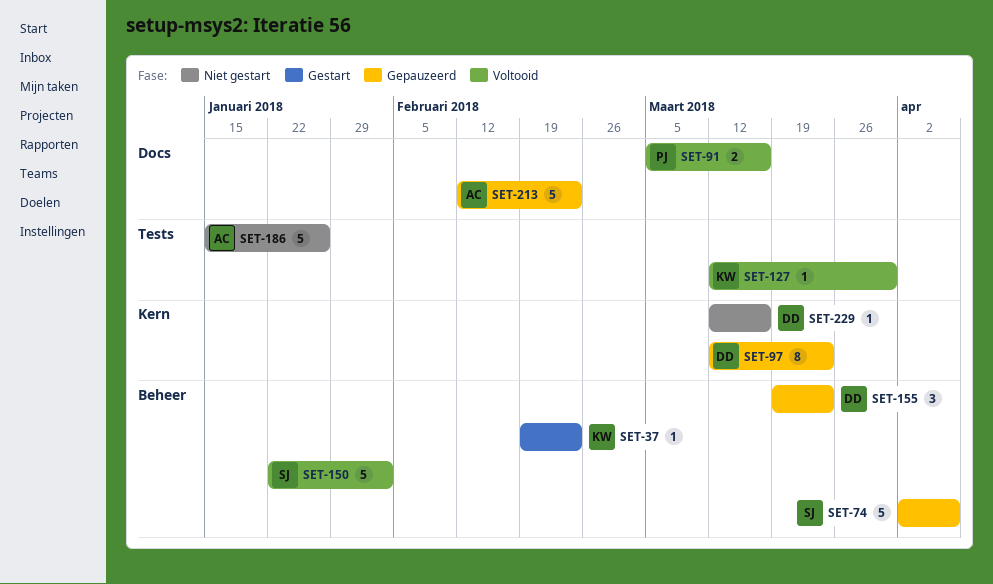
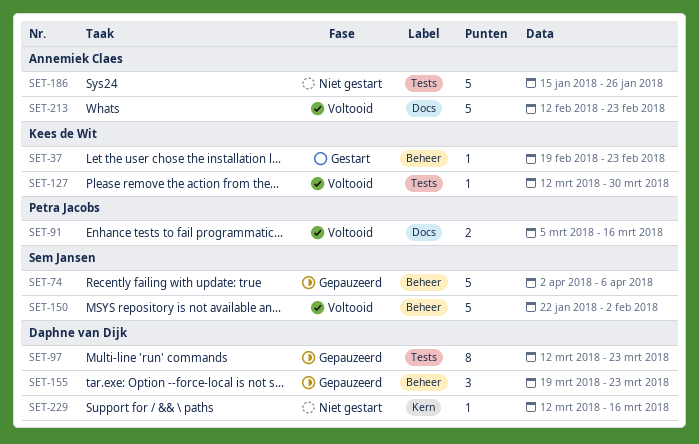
SET-97, label: Kern -> Tests
SET-213, status: Gepauzeerd -> Voltooid

